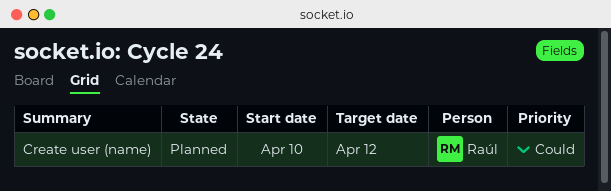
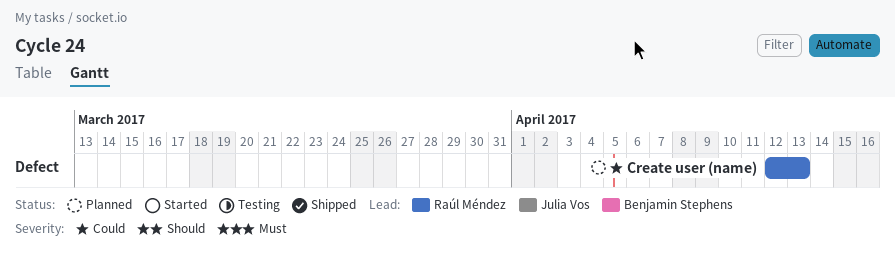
Create user (name), start: Apr 10 -> Apr 12
Create user (name), due: Apr 12 -> Apr 13

